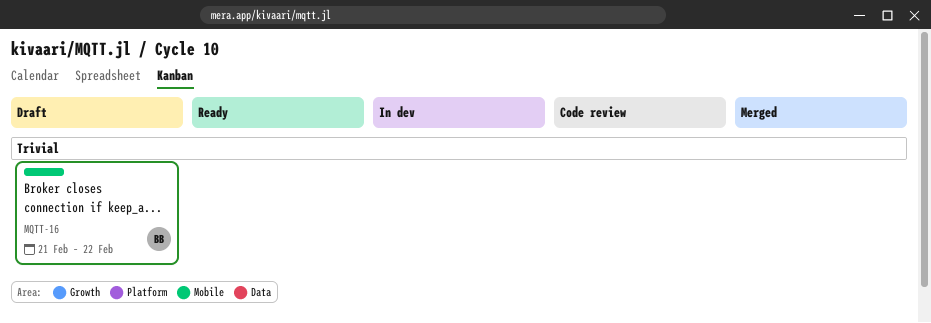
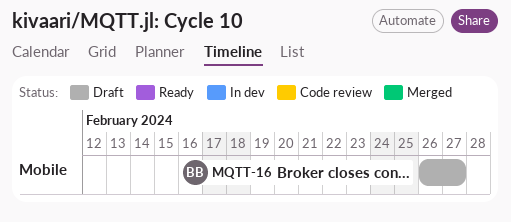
MQTT-16, start: Feb 21 -> Feb 26
MQTT-16, due: Feb 22 -> Feb 27

